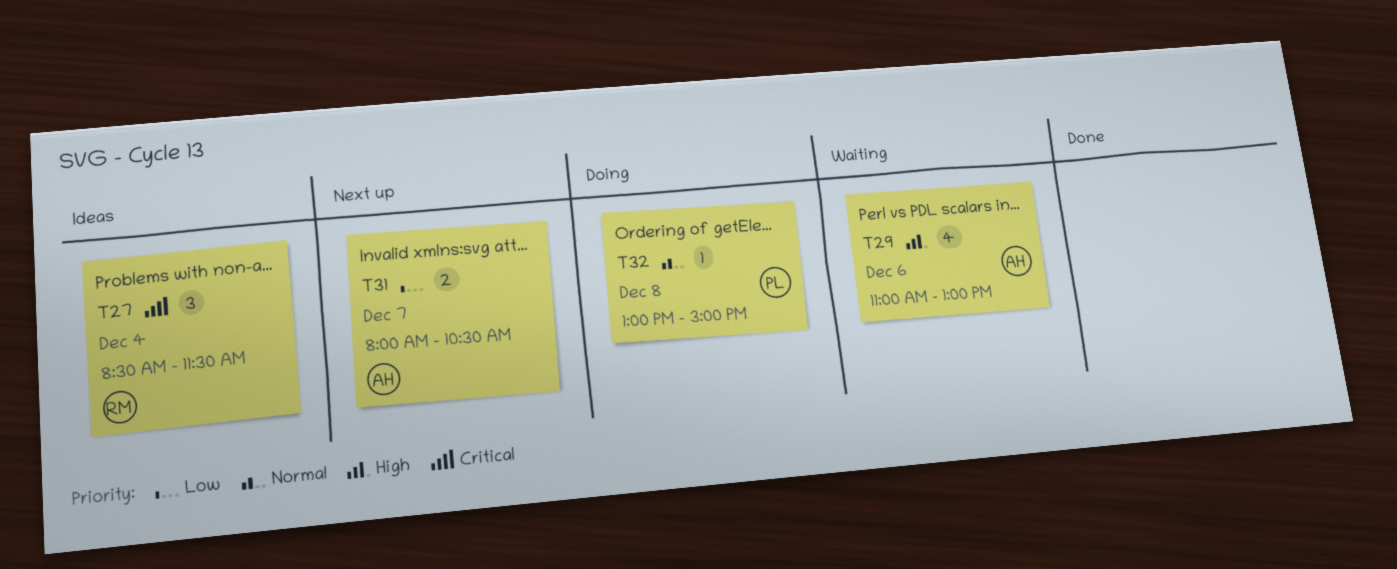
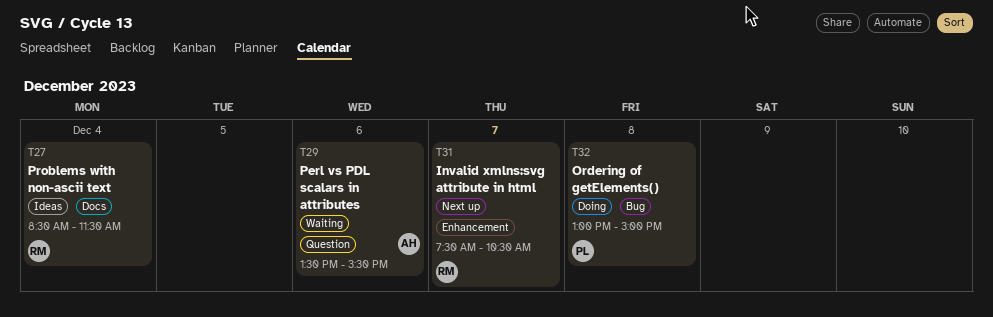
T29, begins: 11:00 -> 13:30
T29, ends: 13:00 -> 15:30
T31, owner: AH -> RM
T31, begins: 08:00 -> 07:30

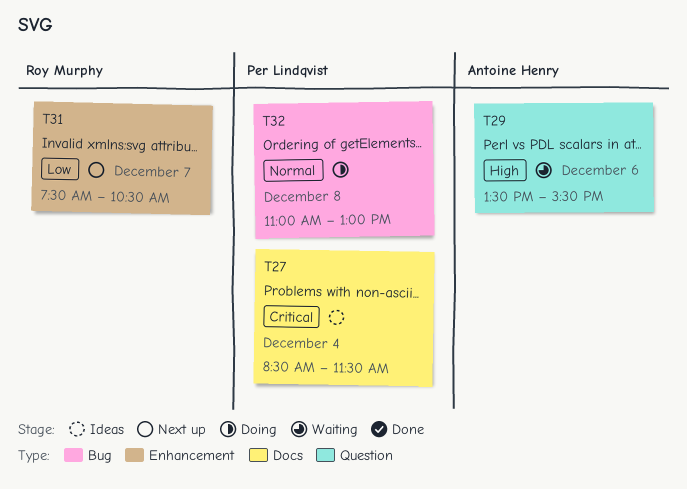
T27, owner: Roy Murphy -> Per Lindqvist
T32, begins: 13:00 -> 11:00
T32, ends: 15:00 -> 13:00

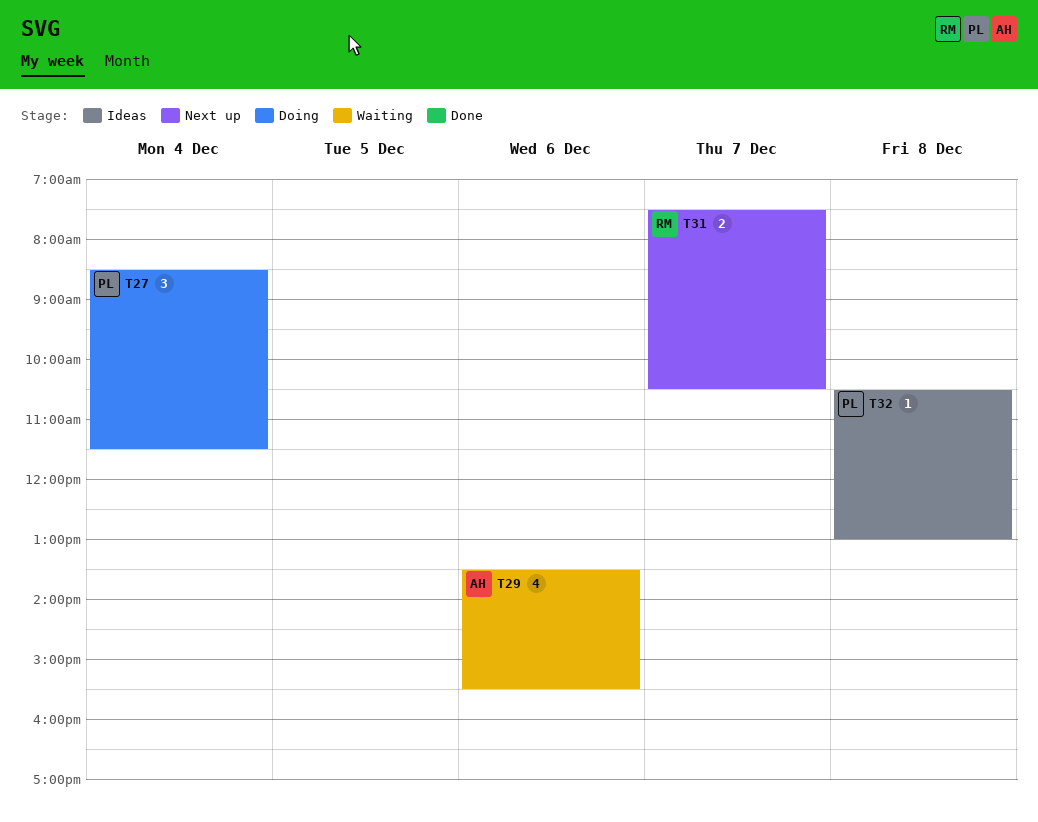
T27, status: Ideas -> Doing
T32, status: Doing -> Ideas
T32, begins: 11:00 -> 10:30

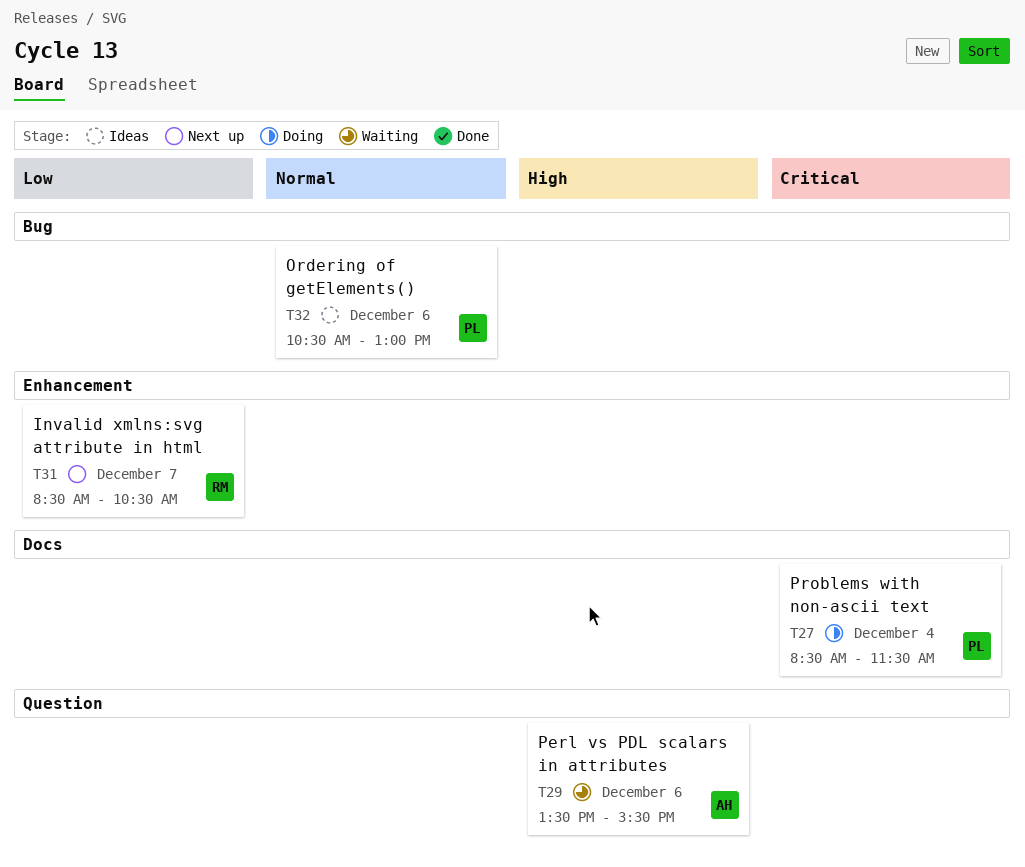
T31, begins: 07:30 -> 08:30
T32, day: Dec 8 -> Dec 6

